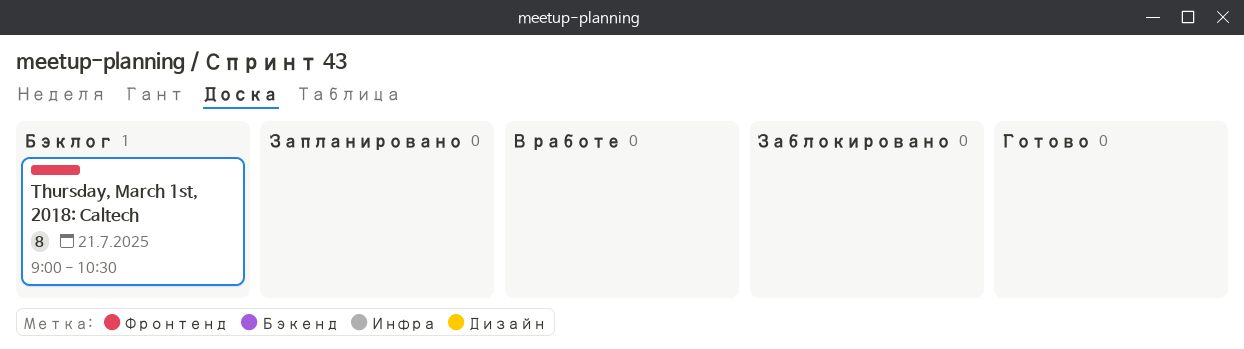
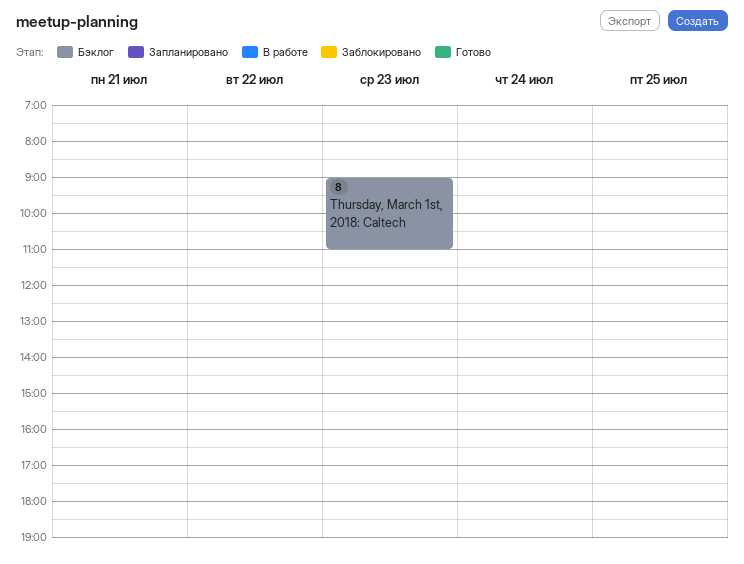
Thursday, March 1st, 2018: Caltech, day: Jul 21 -> Jul 23
Thursday, March 1st, 2018: Caltech, ends: 10:30 -> 11:00

